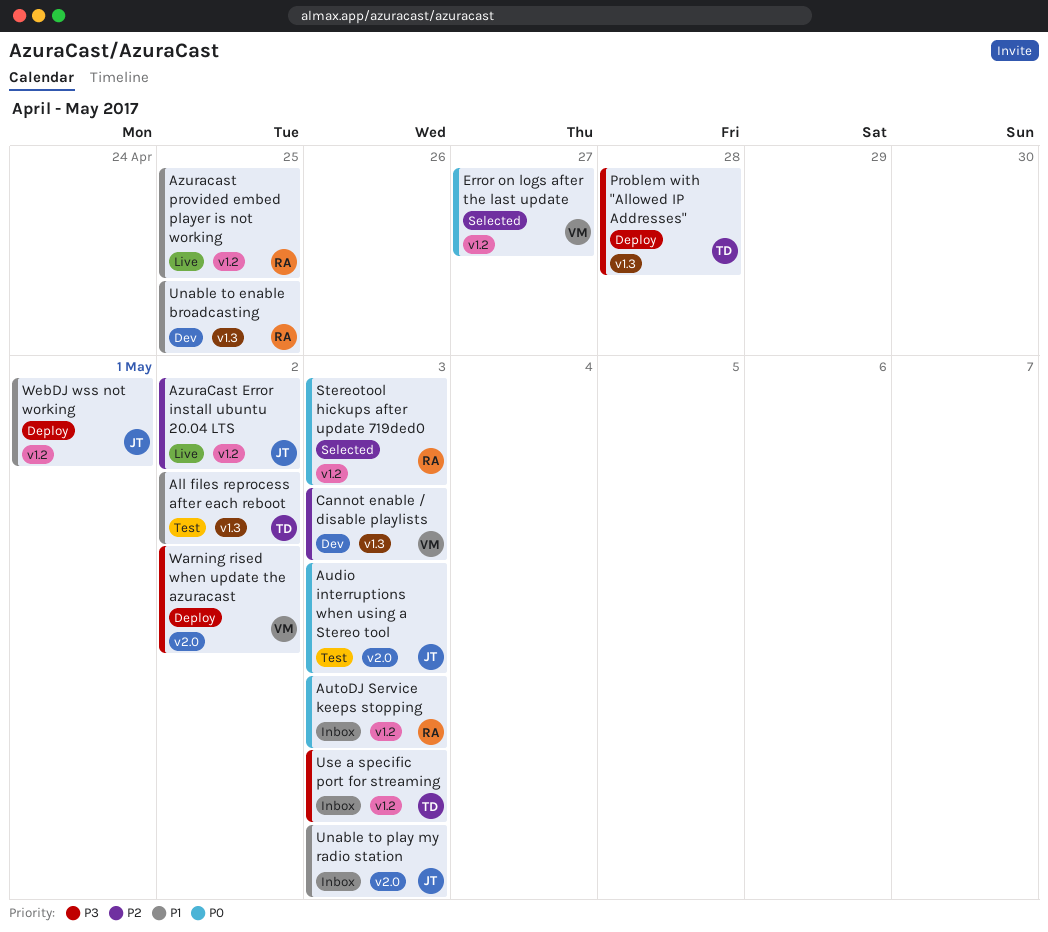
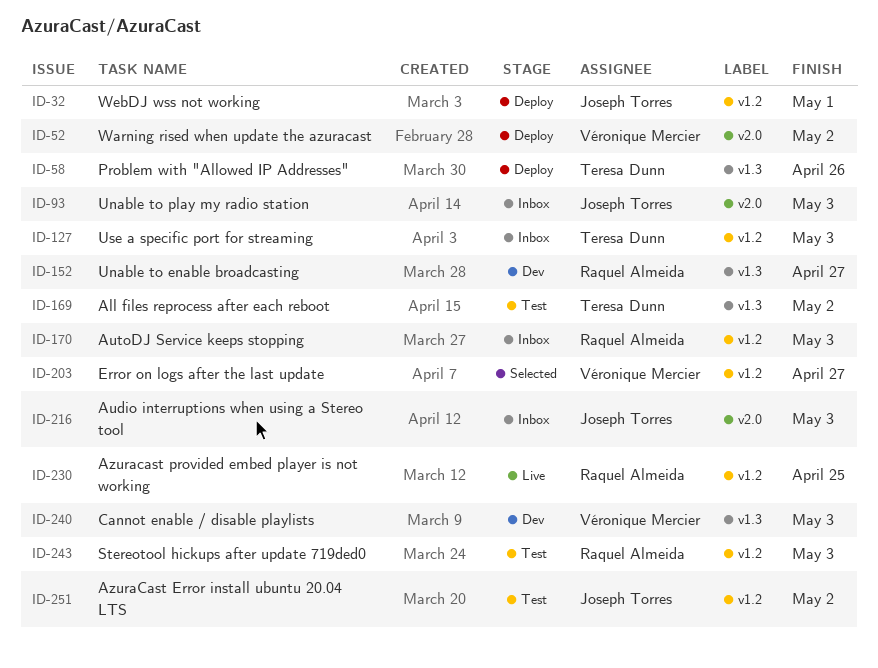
Audio interruptions when using a Stereo tool, status: Test -> Inbox
AzuraCast Error install ubuntu 20.04 LTS, status: Live -> Test
Problem with "Allowed IP Addresses", due: Apr 28 -> Apr 26
Stereotool hickups after update 719ded0, status: Selected -> Test
Unable to enable broadcasting, due: Apr 25 -> Apr 27

